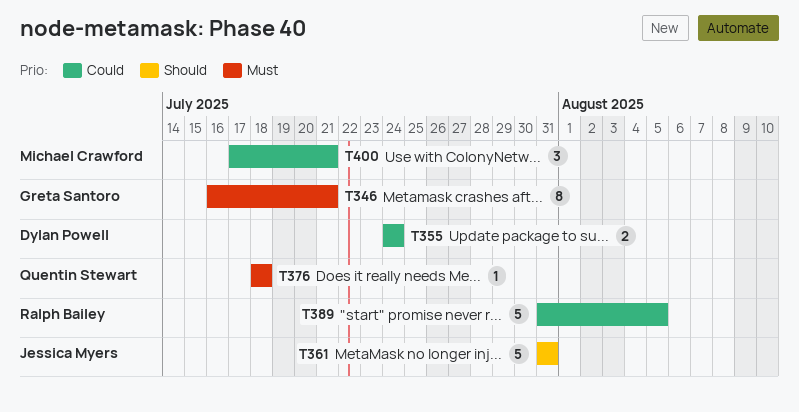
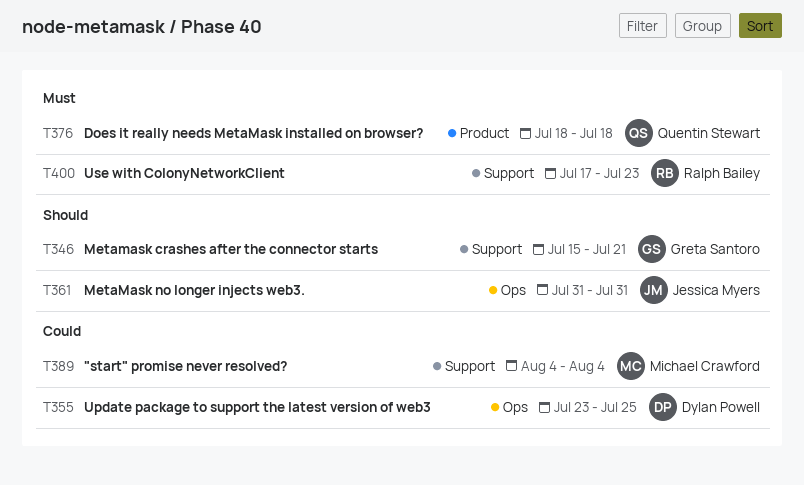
T346, priority: Must -> Should
T346, start: Jul 16 -> Jul 15
T355, start: Jul 24 -> Jul 23
T355, due: Jul 24 -> Jul 25
T389, owner: Ralph Bailey -> Michael Crawford
T389, start: Jul 31 -> Aug 4
T389, due: Aug 5 -> Aug 4
T400, owner: Michael Crawford -> Ralph Bailey
T400, priority: Could -> Must
T400, due: Jul 21 -> Jul 23

